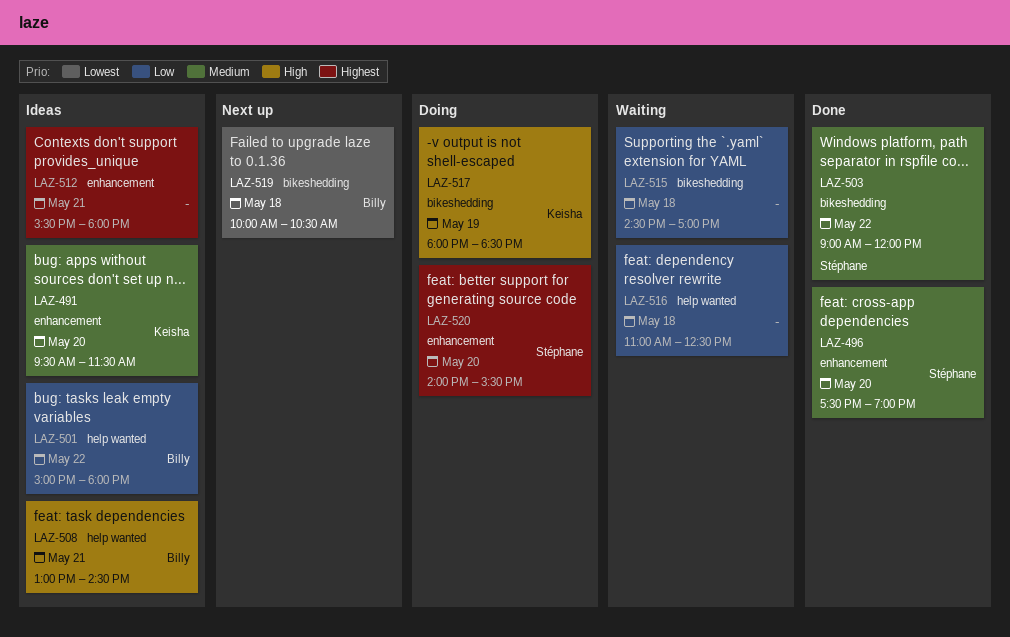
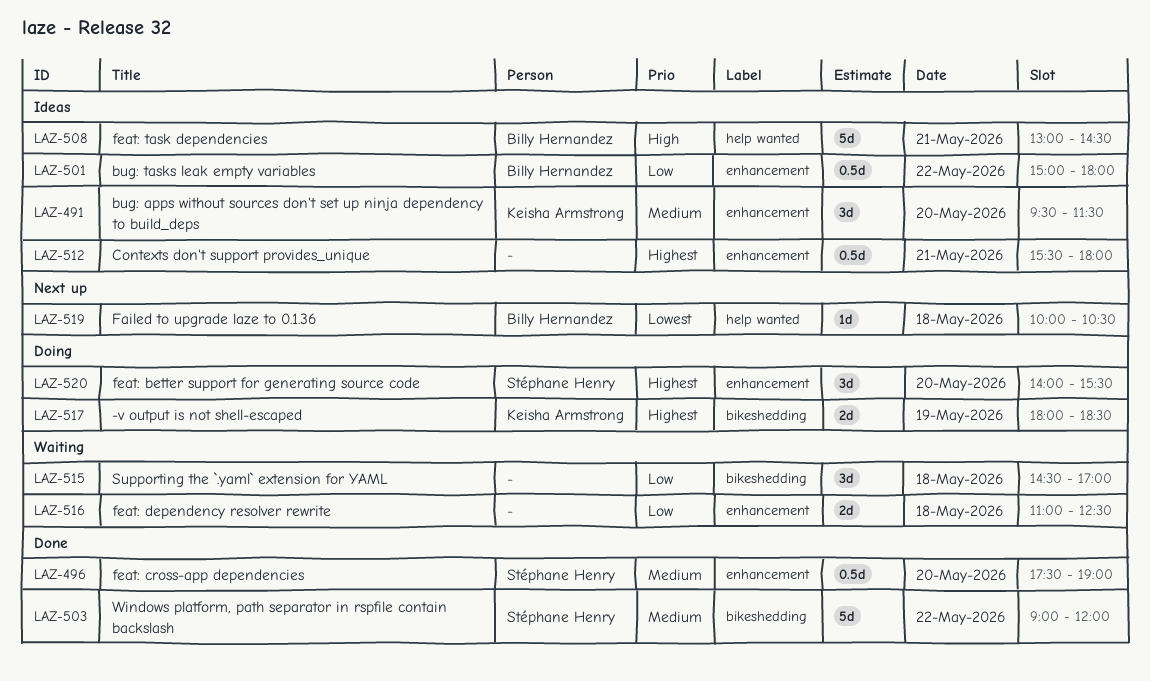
LAZ-501, label: help wanted -> enhancement
LAZ-516, label: help wanted -> enhancement
LAZ-517, priority: High -> Highest
LAZ-519, label: bikeshedding -> help wanted

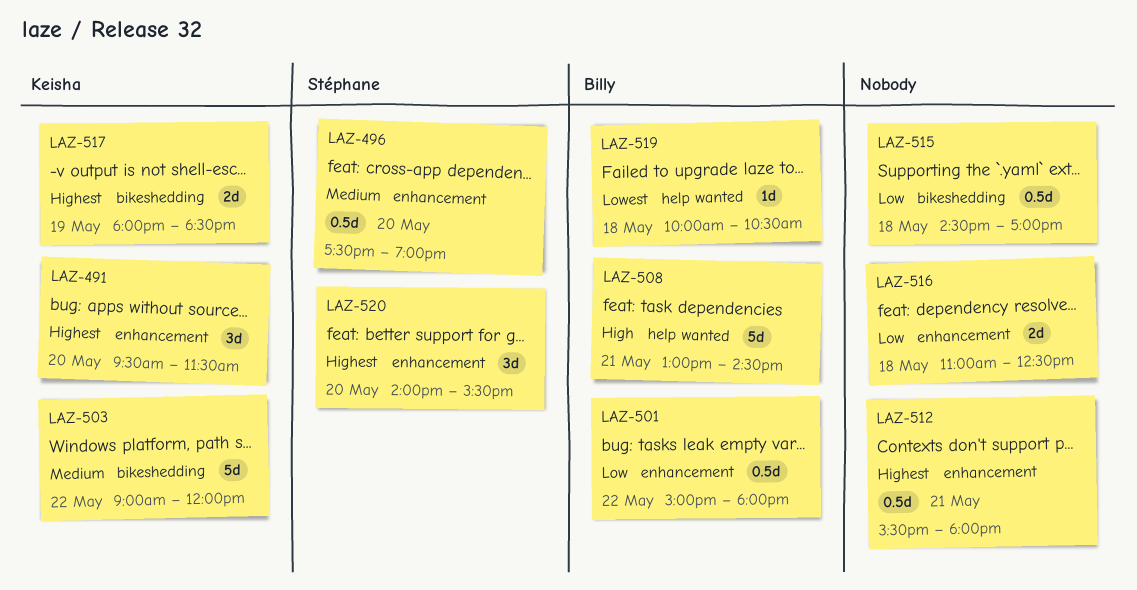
LAZ-491, priority: Medium -> Highest
LAZ-503, owner: Stéphane Henry -> Keisha Armstrong
LAZ-515, estimate: 3d -> 0.5d

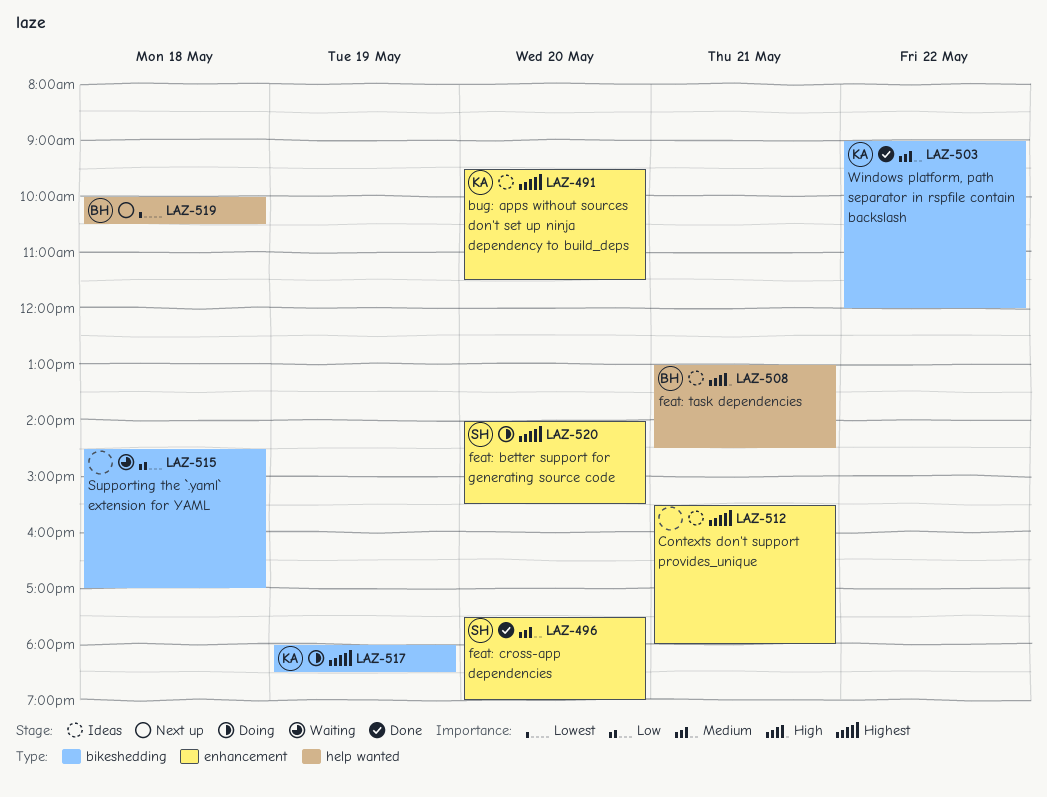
LAZ-501: present -> none
LAZ-516: present -> none

